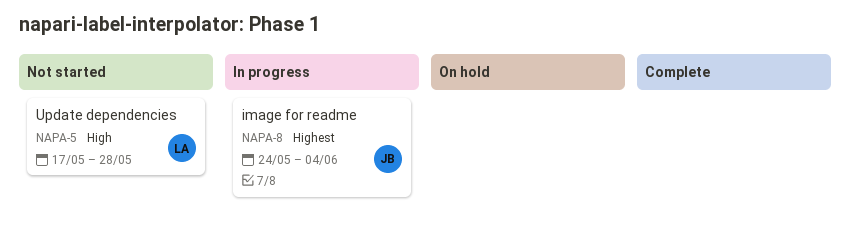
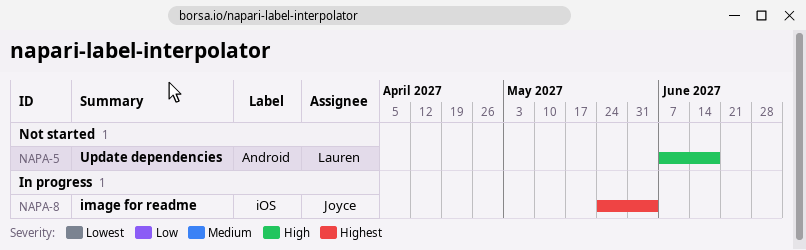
NAPA-5, start: May 17 -> Jun 7
NAPA-5, due: May 28 -> Jun 18

